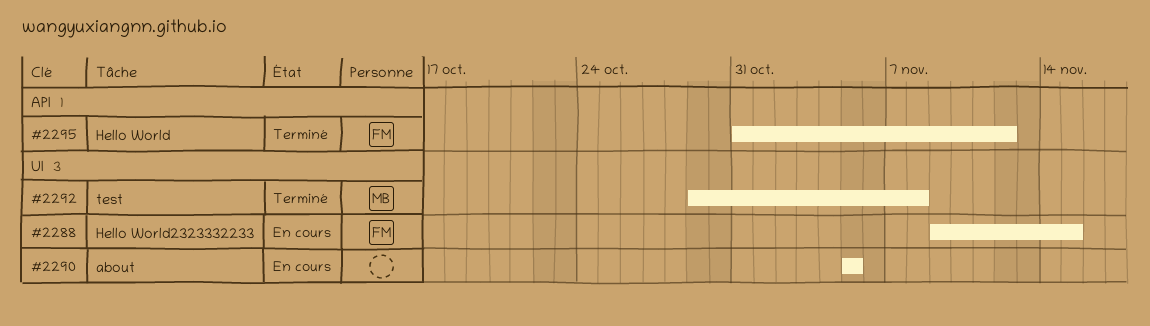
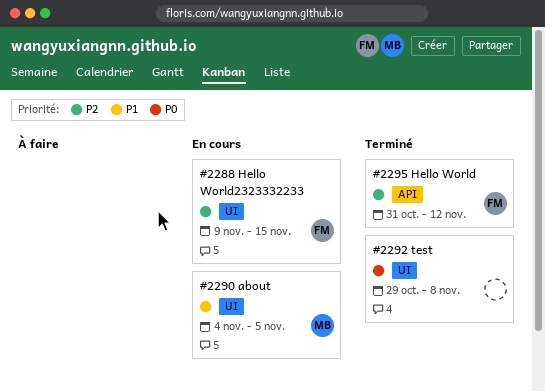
#2290, owner: none -> MB
#2290, start: Nov 5 -> Nov 4
#2292, owner: MB -> none

